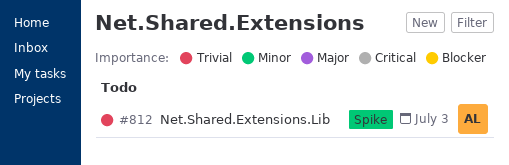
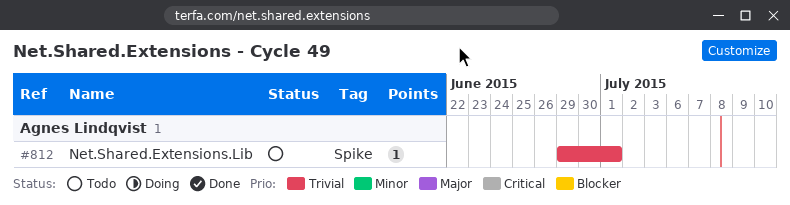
#812, due: Jul 3 -> Jul 1

